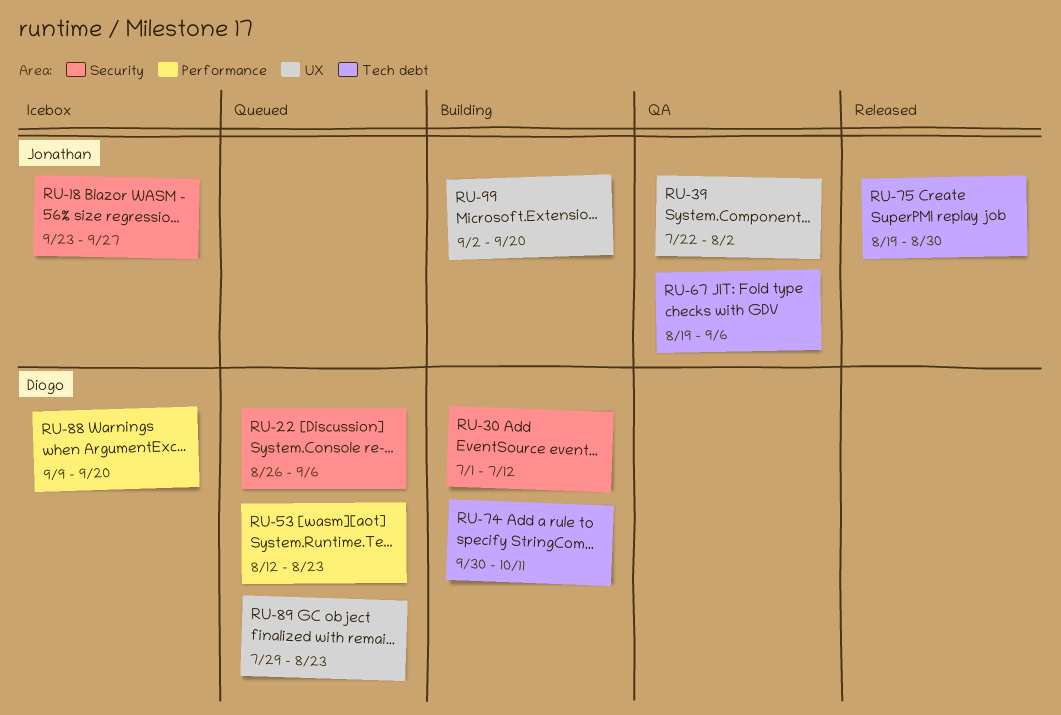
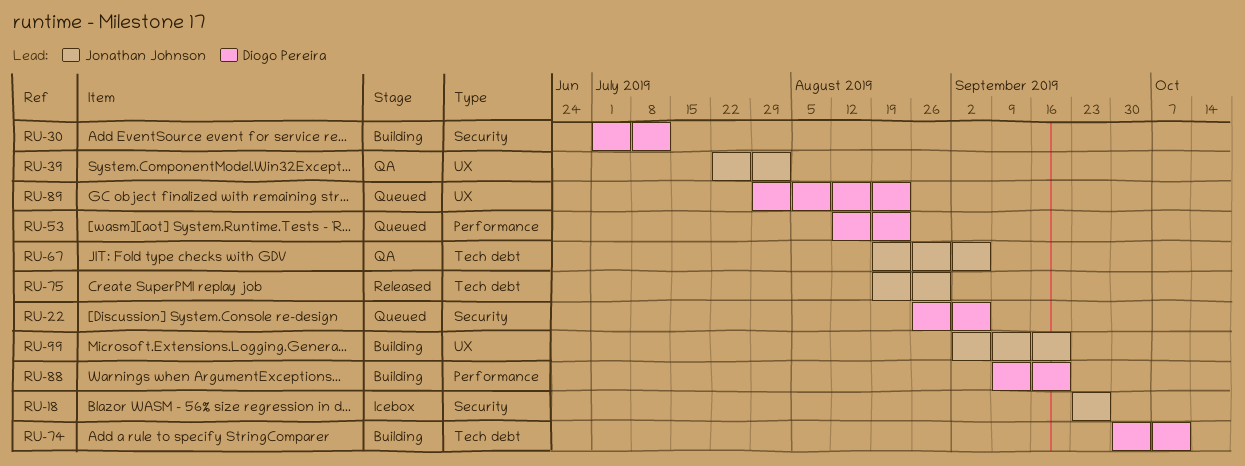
RU-88, status: Icebox -> Building

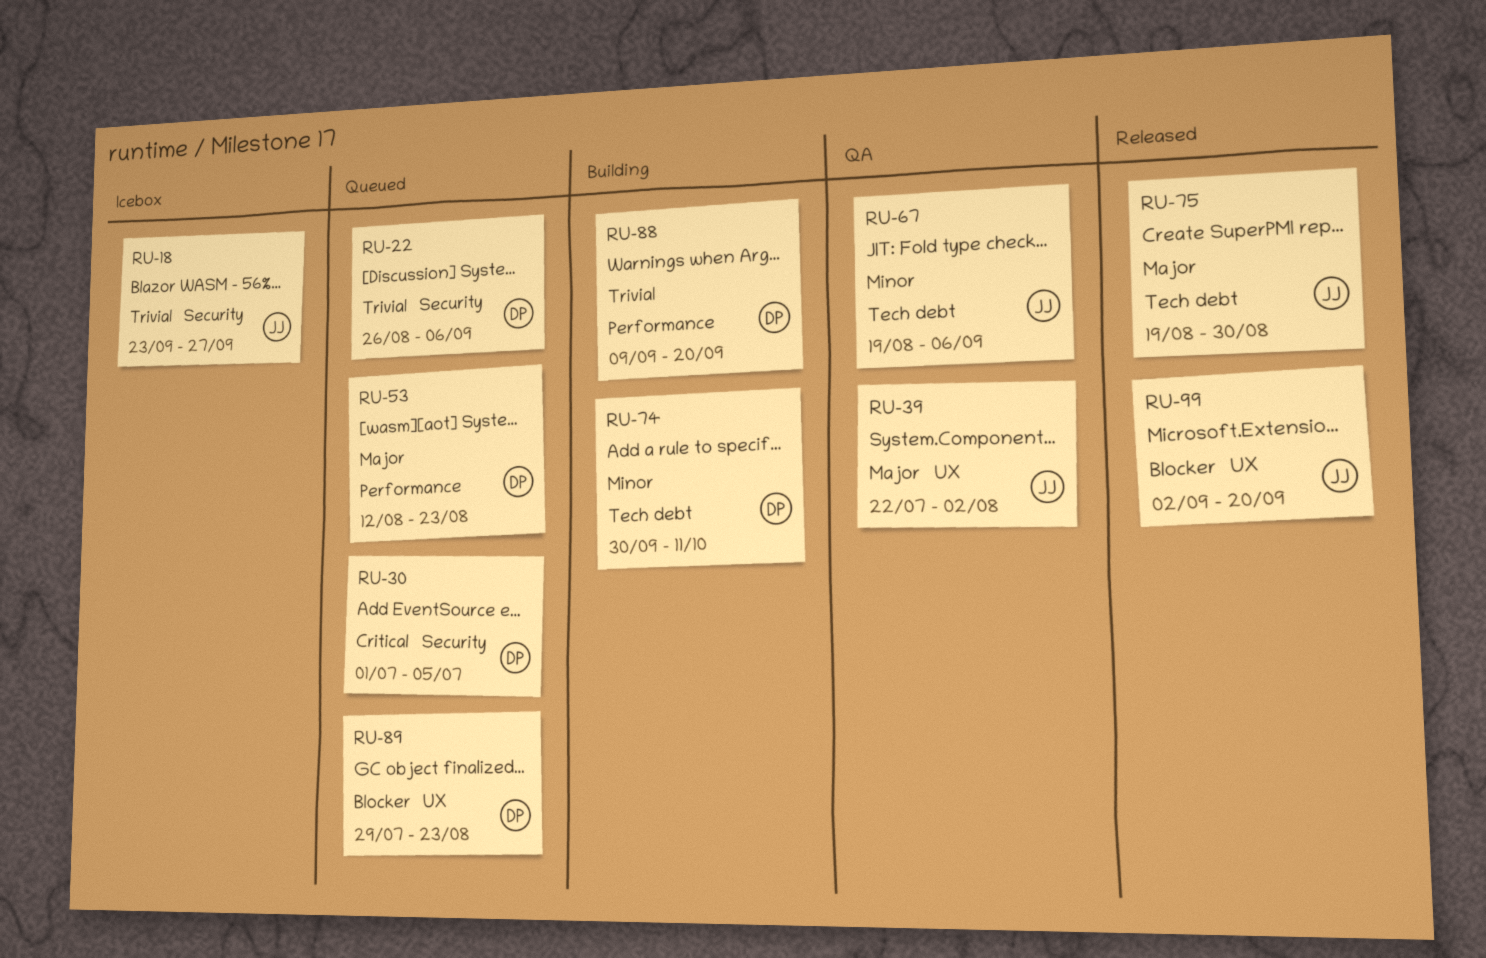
RU-30, status: Building -> Queued
RU-30, due: Jul 12 -> Jul 5
RU-99, status: Building -> Released

